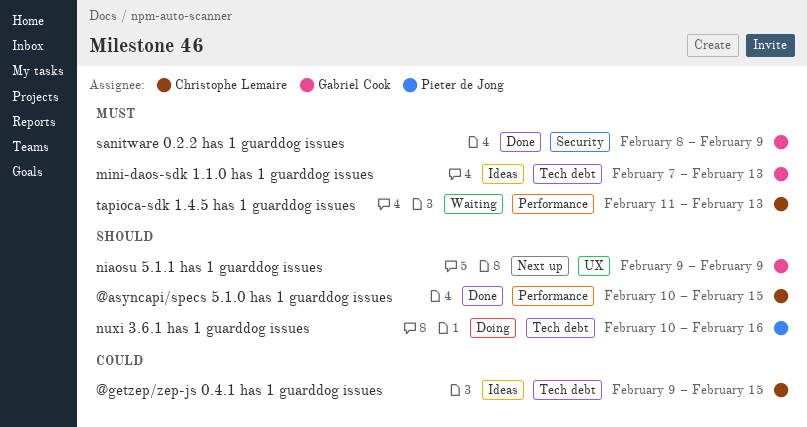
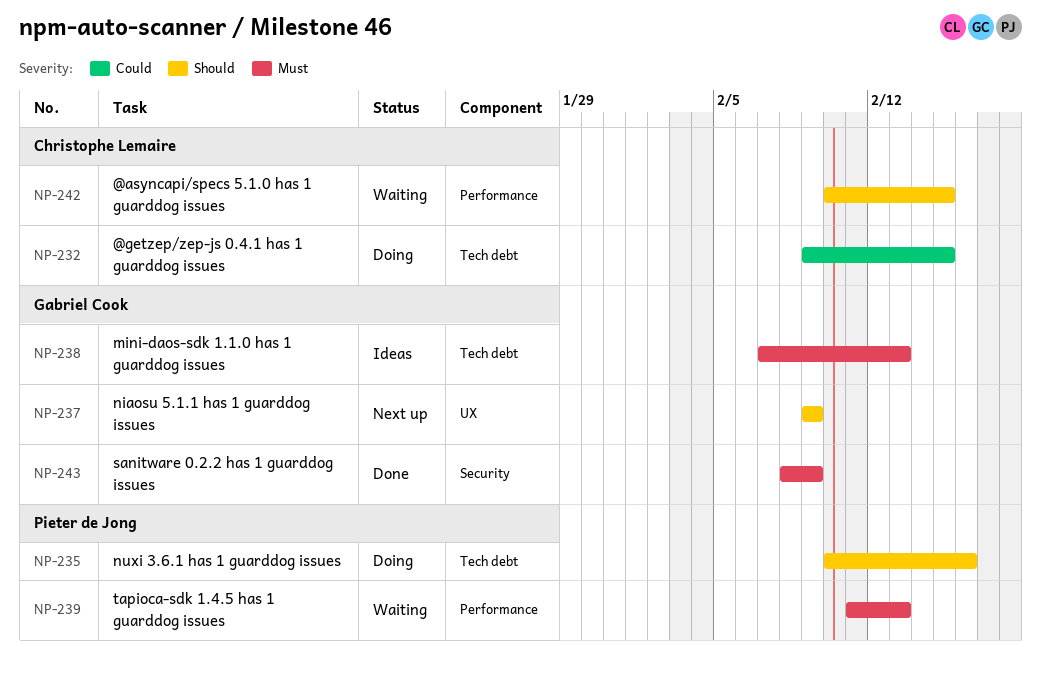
@asyncapi/specs 5.1.0 has 1 guarddog issues, status: Done -> Waiting
@getzep/zep-js 0.4.1 has 1 guarddog issues, status: Ideas -> Doing
tapioca-sdk 1.4.5 has 1 guarddog issues, owner: Christophe Lemaire -> Pieter de Jong

